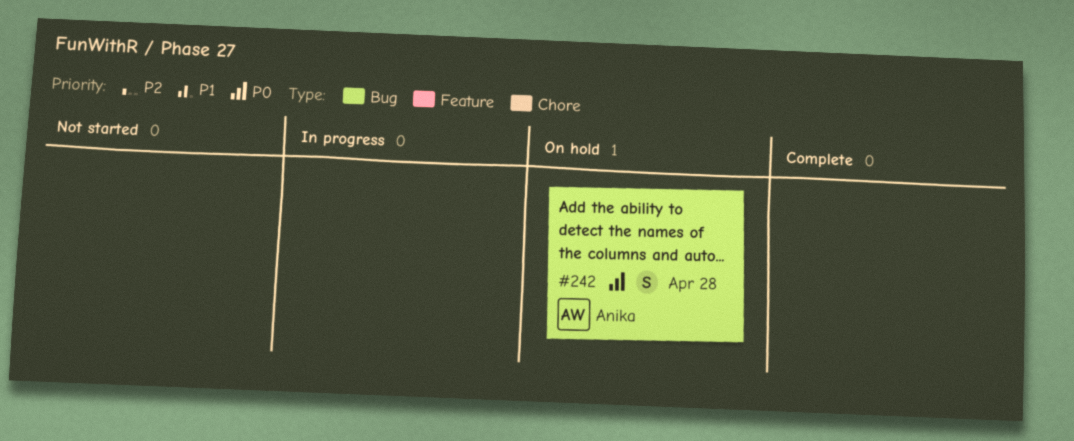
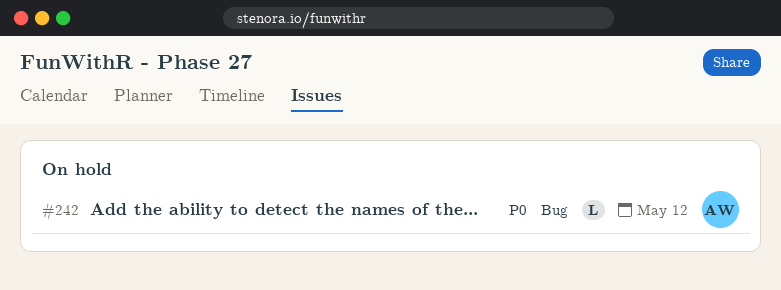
#242, estimate: S -> L
#242, due: Apr 28 -> May 12

